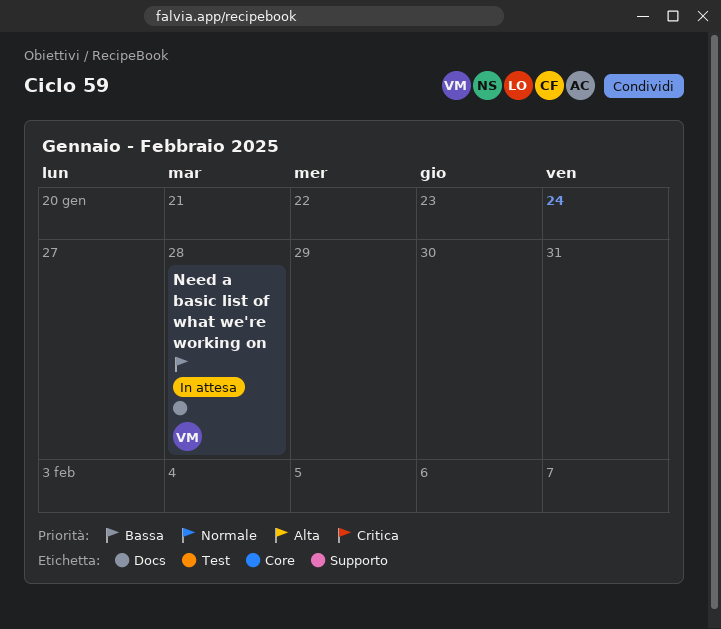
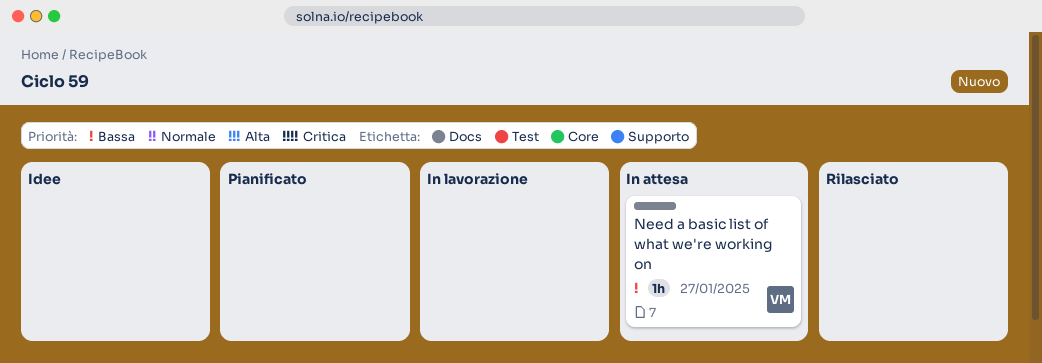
Need a basic list of what we're working on, due: Jan 28 -> Jan 27

